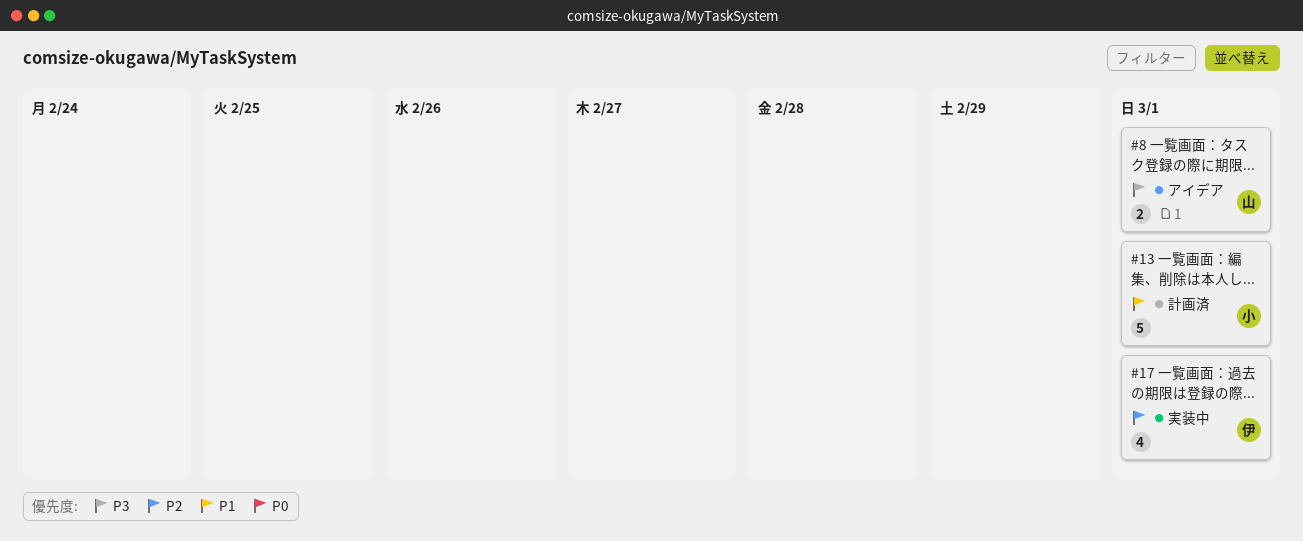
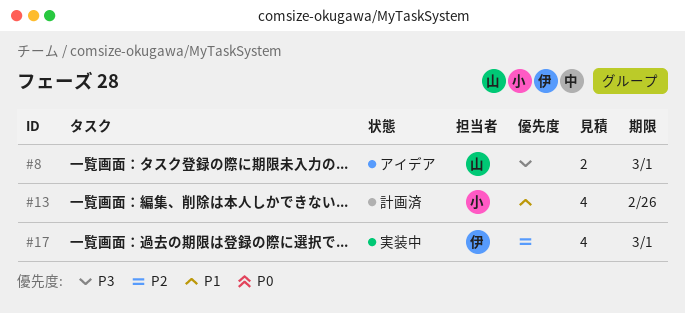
#13, estimate: 5 -> 4
#13, due: Mar 1 -> Feb 26

